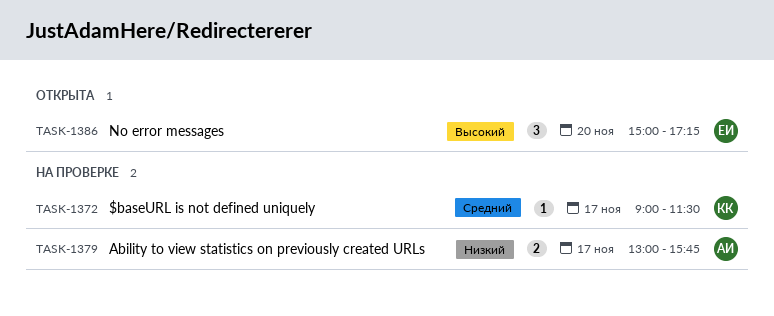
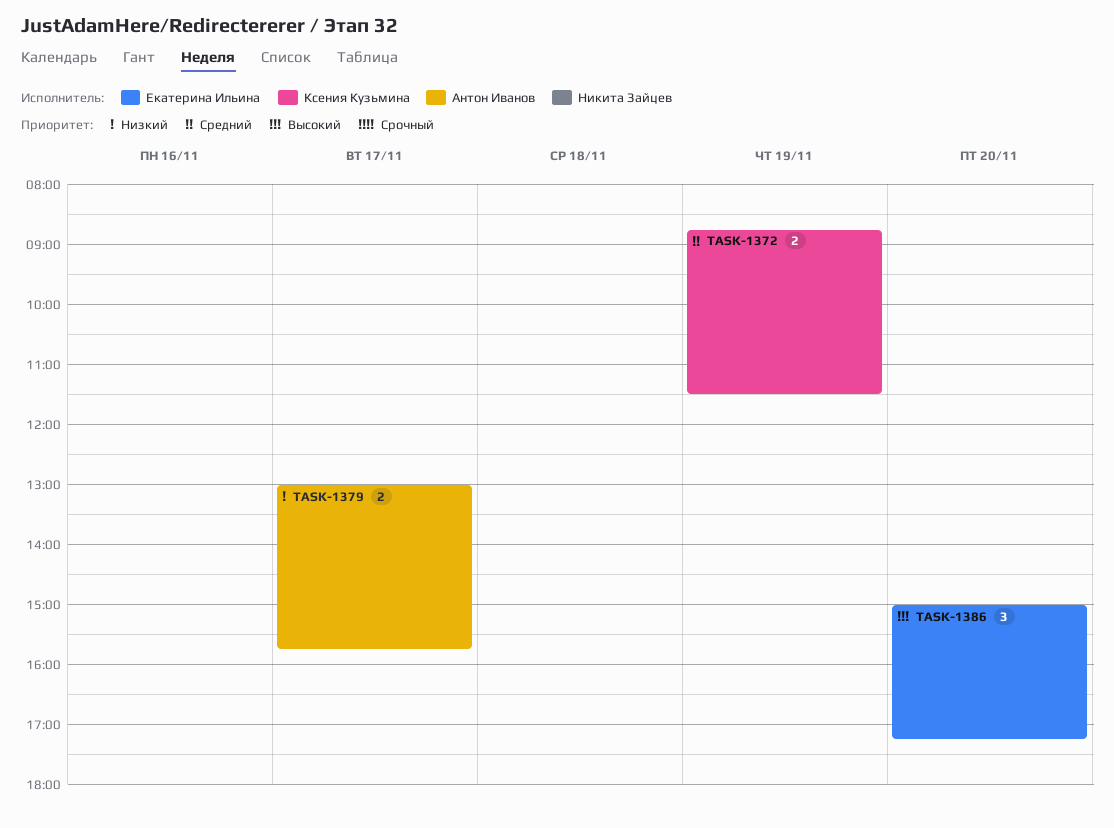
TASK-1372, estimate: 1 -> 2
TASK-1372, day: Nov 17 -> Nov 19
TASK-1372, begins: 09:00 -> 08:45

